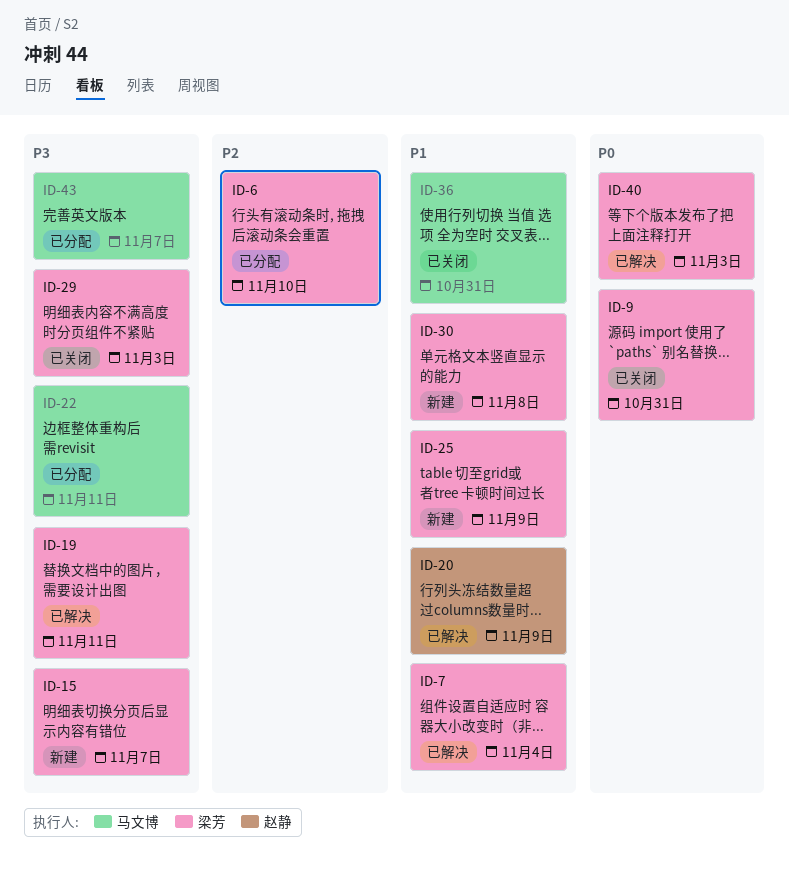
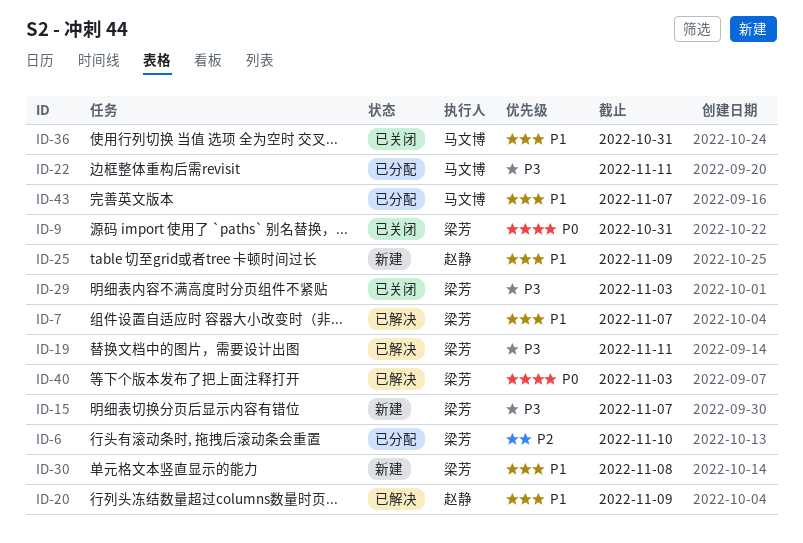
ID-7, due: Nov 4 -> Nov 7
ID-25, owner: 梁芳 -> 赵静
ID-43, priority: P3 -> P1

